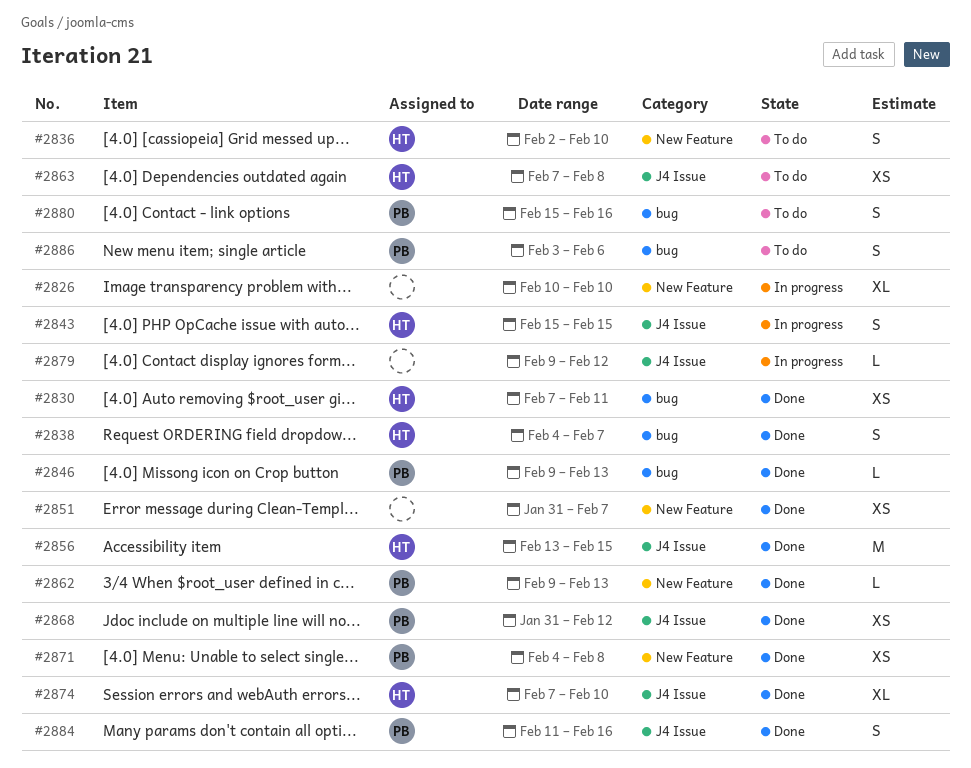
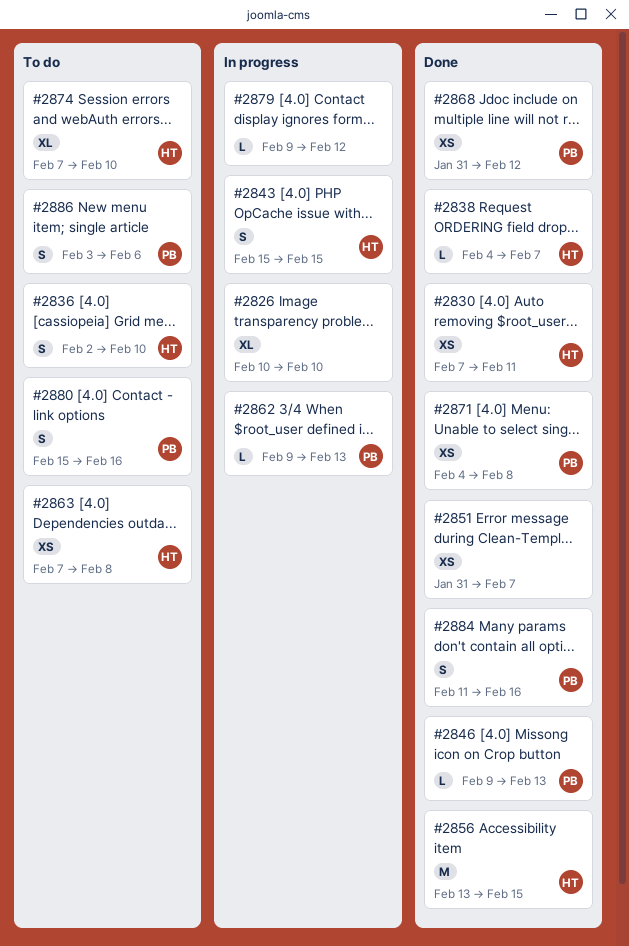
#2838, estimate: S -> L
#2862, status: Done -> In progress
#2874, status: Done -> To do

